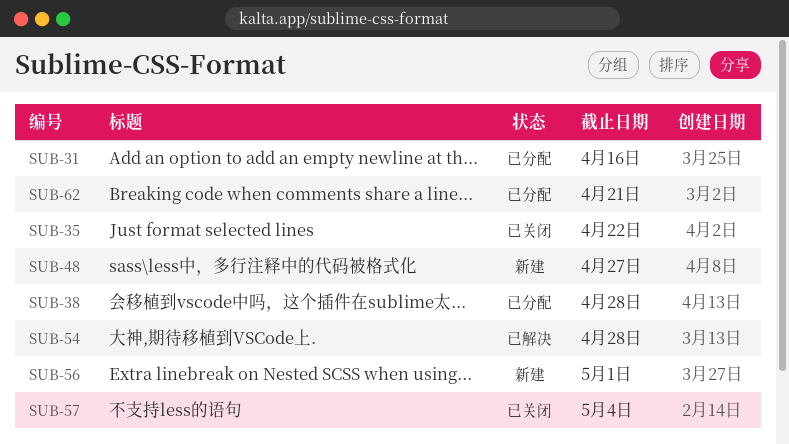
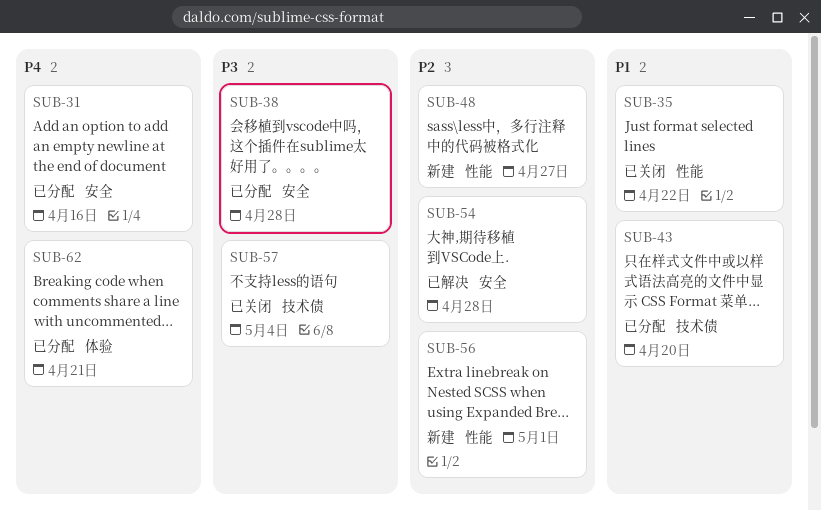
SUB-43: none -> present

